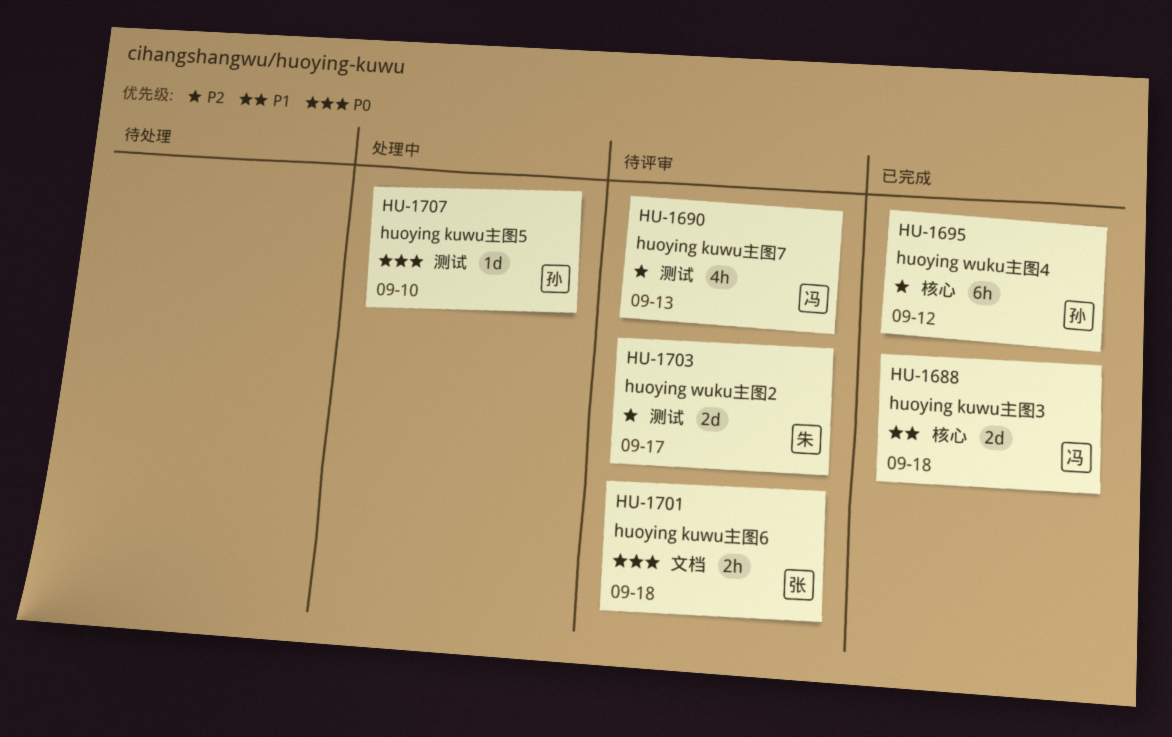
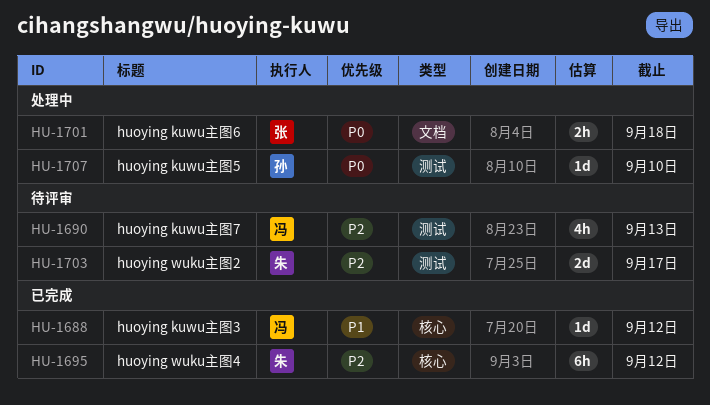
HU-1688, estimate: 2d -> 1d
HU-1688, due: Sep 18 -> Sep 12
HU-1695, owner: 孙 -> 朱
HU-1701, status: 待评审 -> 处理中

